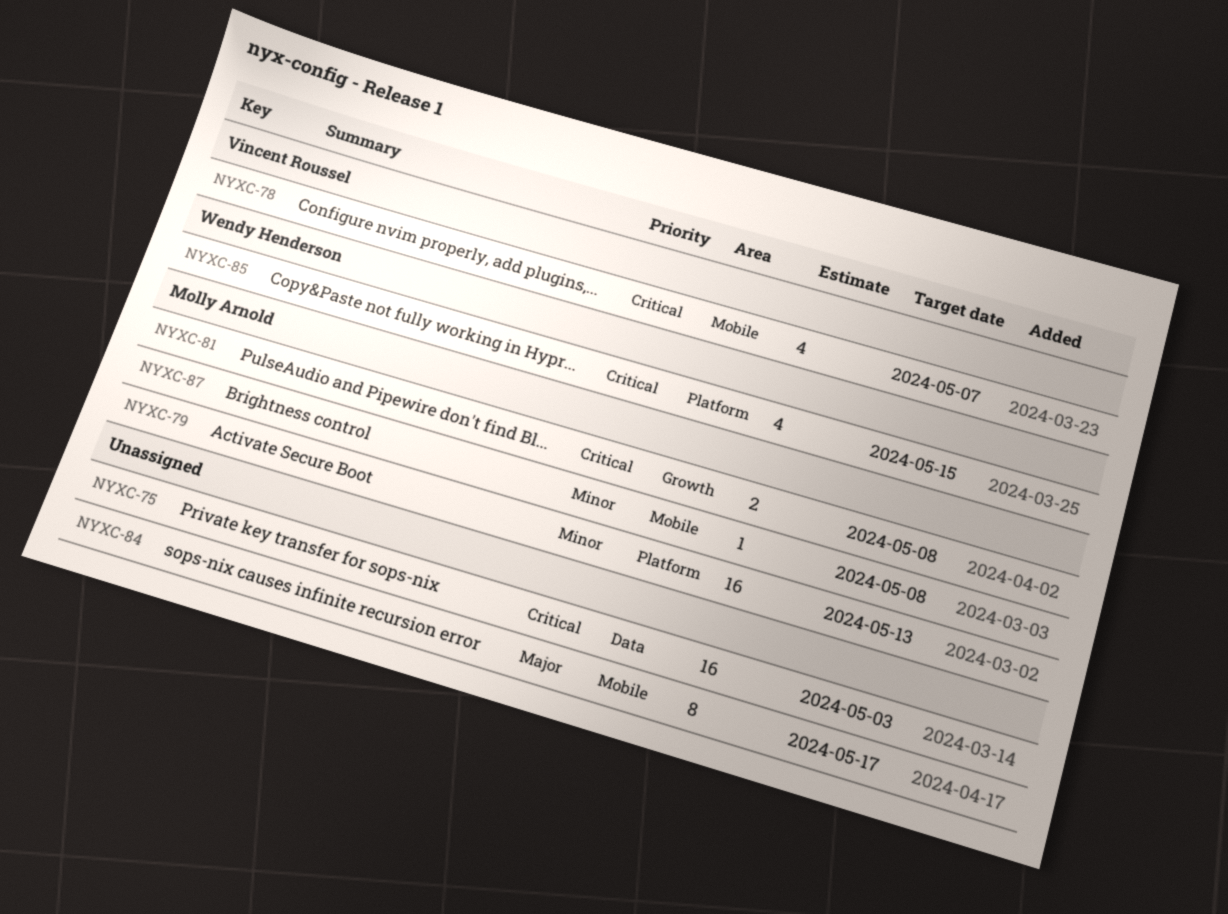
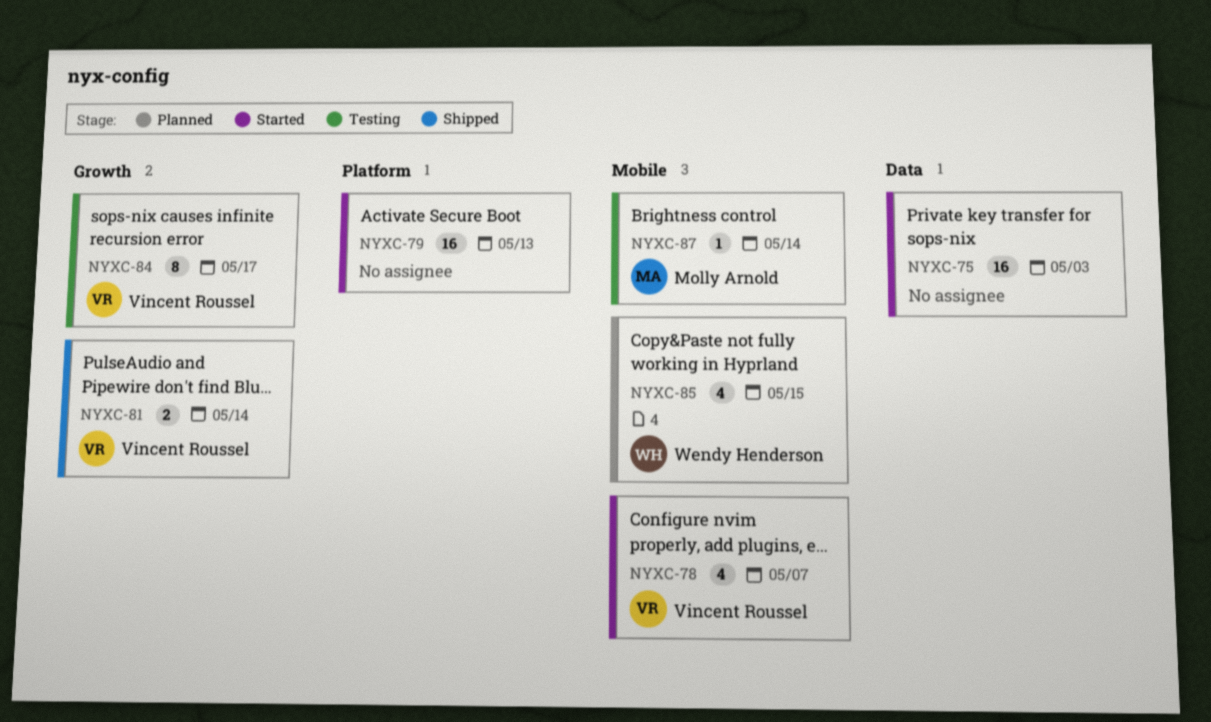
NYXC-79, owner: Molly Arnold -> none
NYXC-81, owner: Molly Arnold -> Vincent Roussel
NYXC-81, due: May 8 -> May 14
NYXC-84, owner: none -> Vincent Roussel
NYXC-84, label: Mobile -> Growth
NYXC-85, label: Platform -> Mobile
NYXC-87, due: May 8 -> May 14

